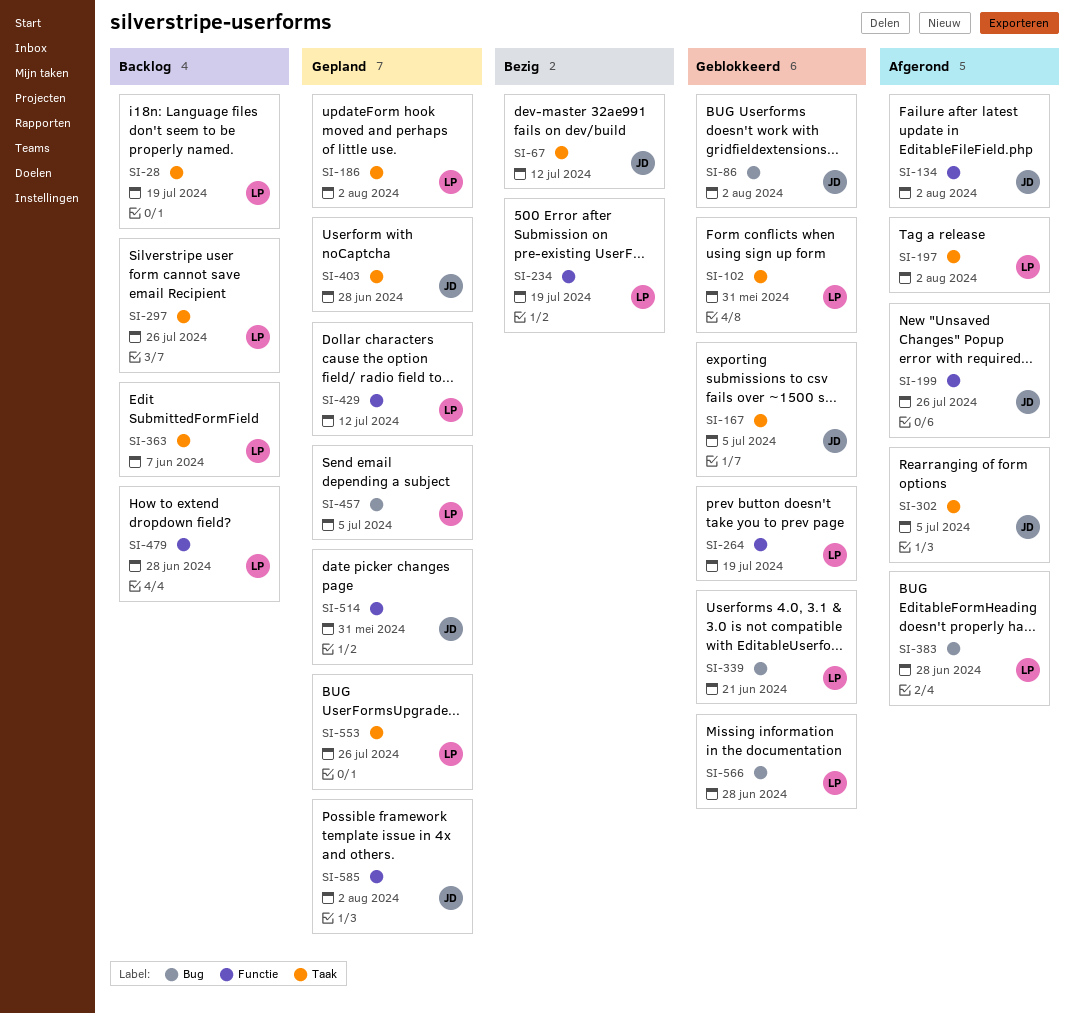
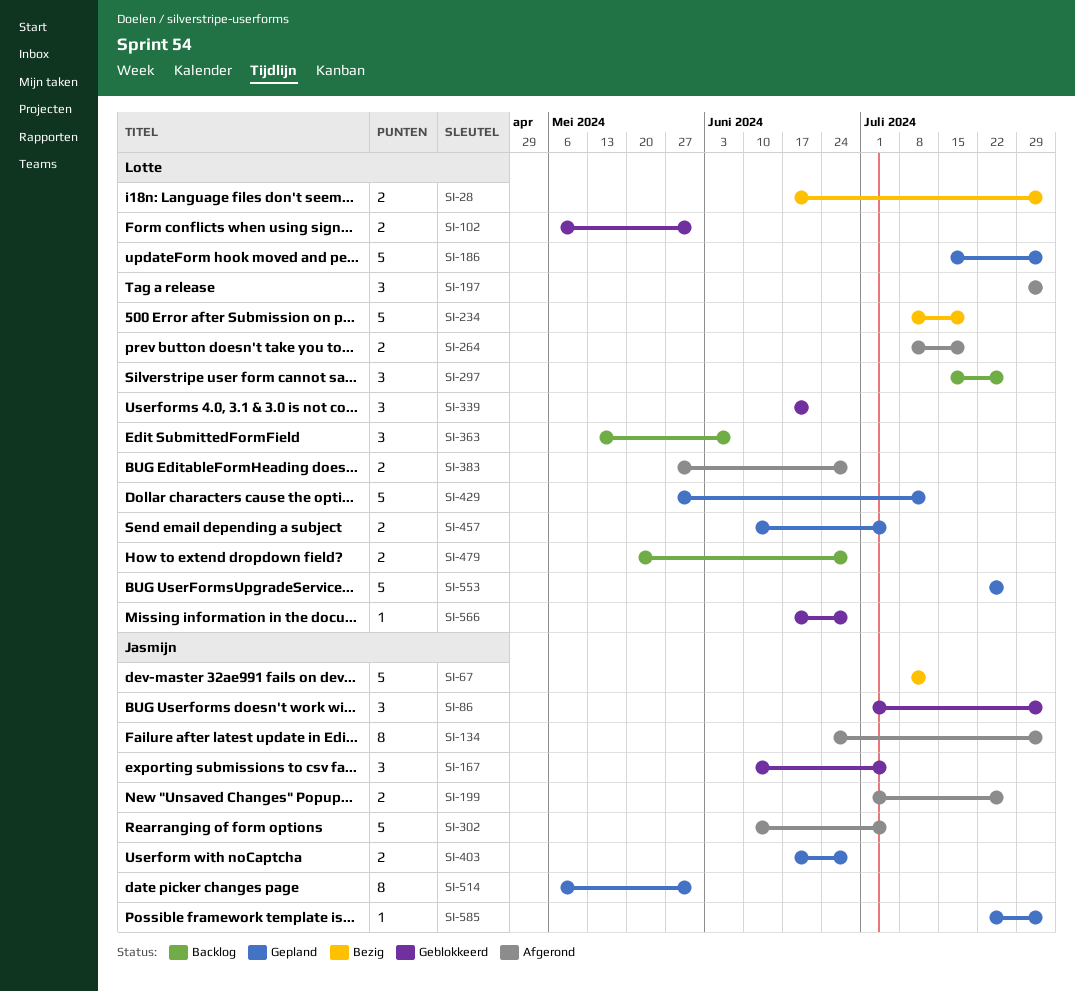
SI-28, status: Backlog -> Bezig
SI-28, due: Jul 19 -> Aug 2
SI-264, status: Geblokkeerd -> Afgerond

